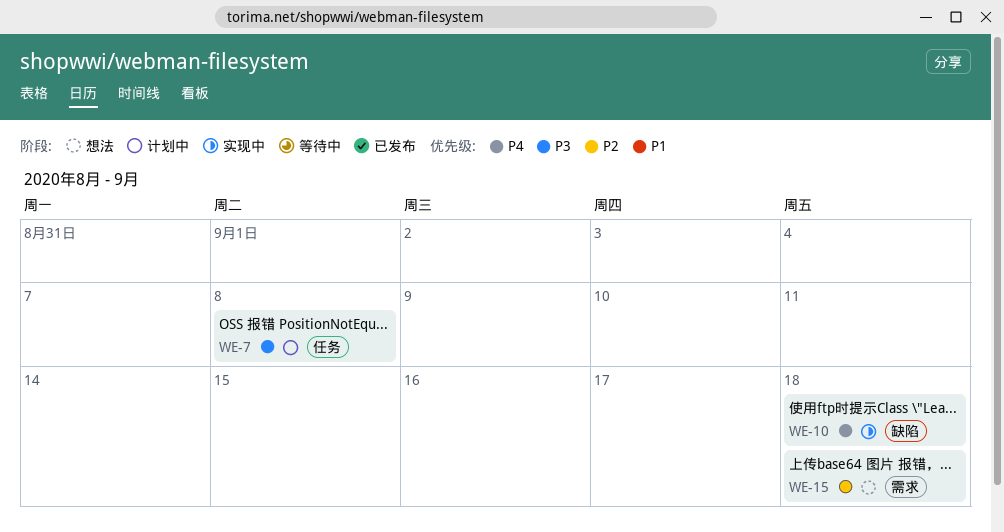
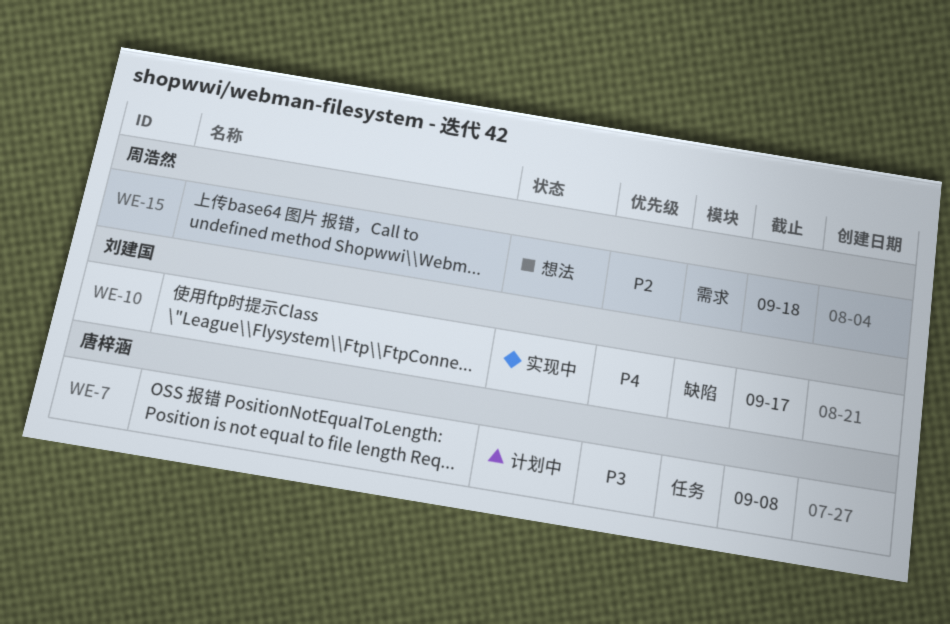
WE-10, due: Sep 18 -> Sep 17

